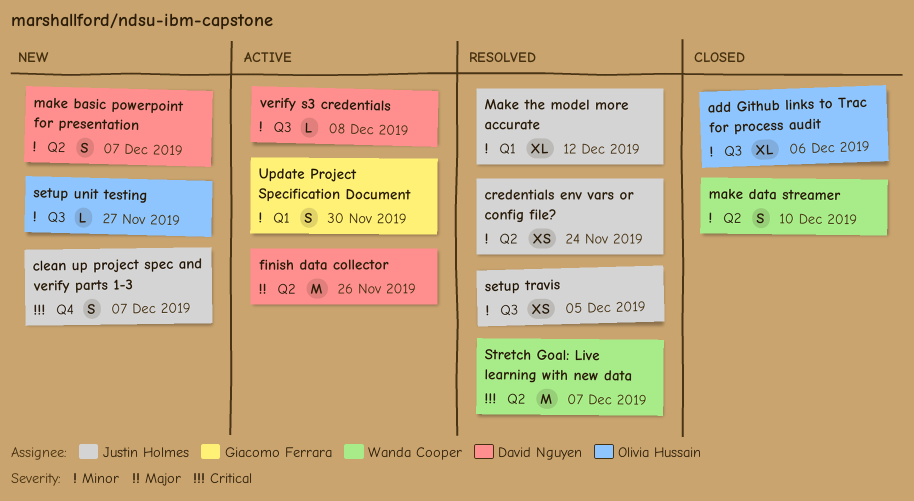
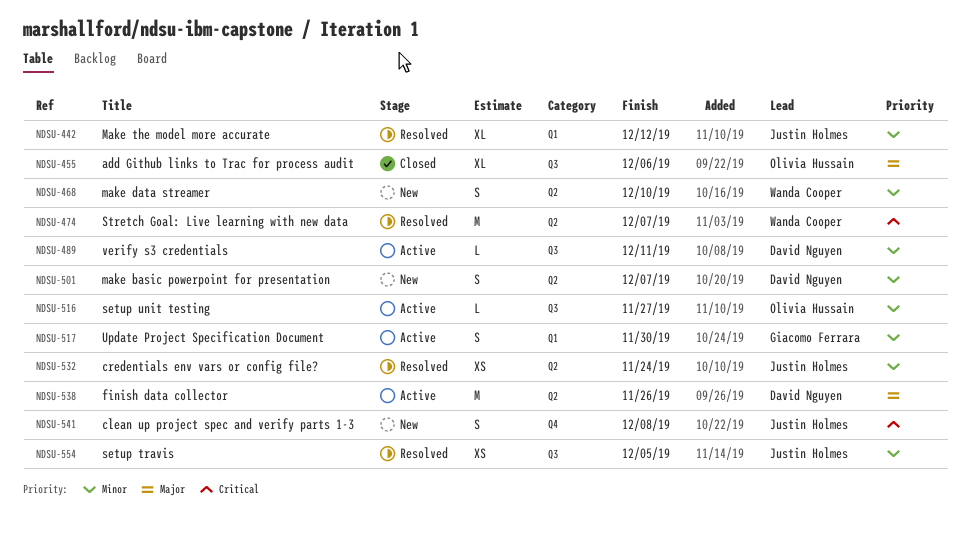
add Github links to Trac for process audit, priority: Minor -> Major
clean up project spec and verify parts 1-3, due: Dec 7 -> Dec 8
make data streamer, status: Closed -> New
setup unit testing, status: New -> Active
verify s3 credentials, due: Dec 8 -> Dec 11

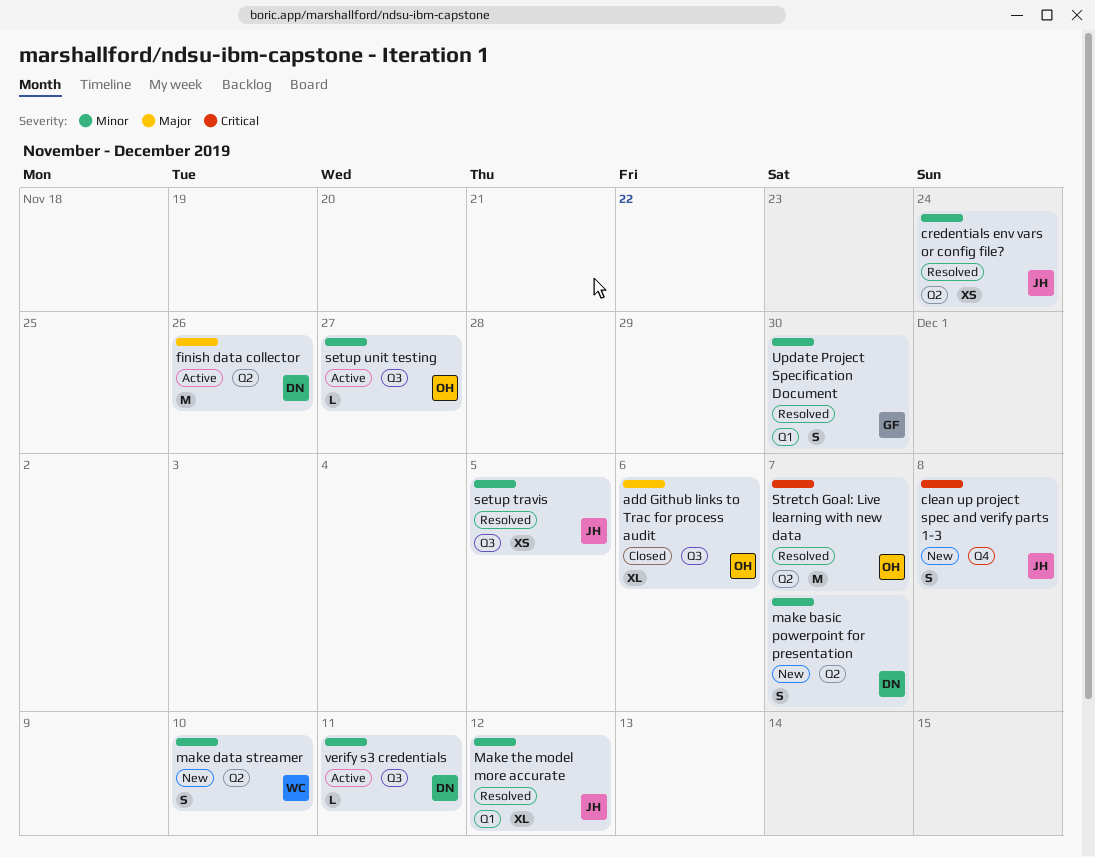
Stretch Goal: Live learning with new data, owner: Wanda Cooper -> Olivia Hussain
Update Project Specification Document, status: Active -> Resolved

